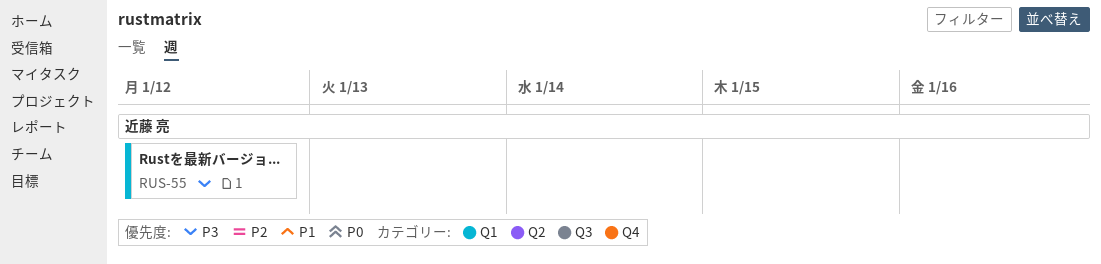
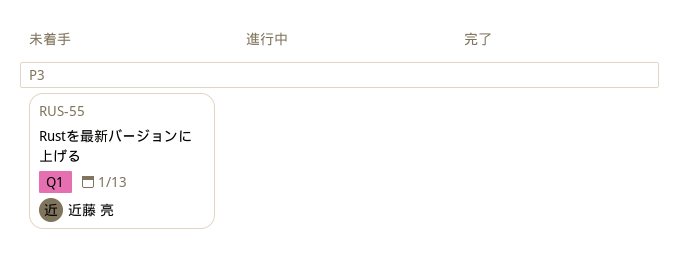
RUS-55, due: Jan 12 -> Jan 13

